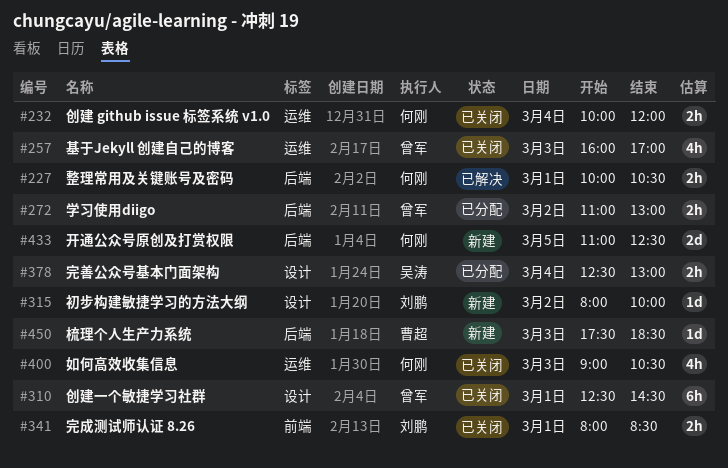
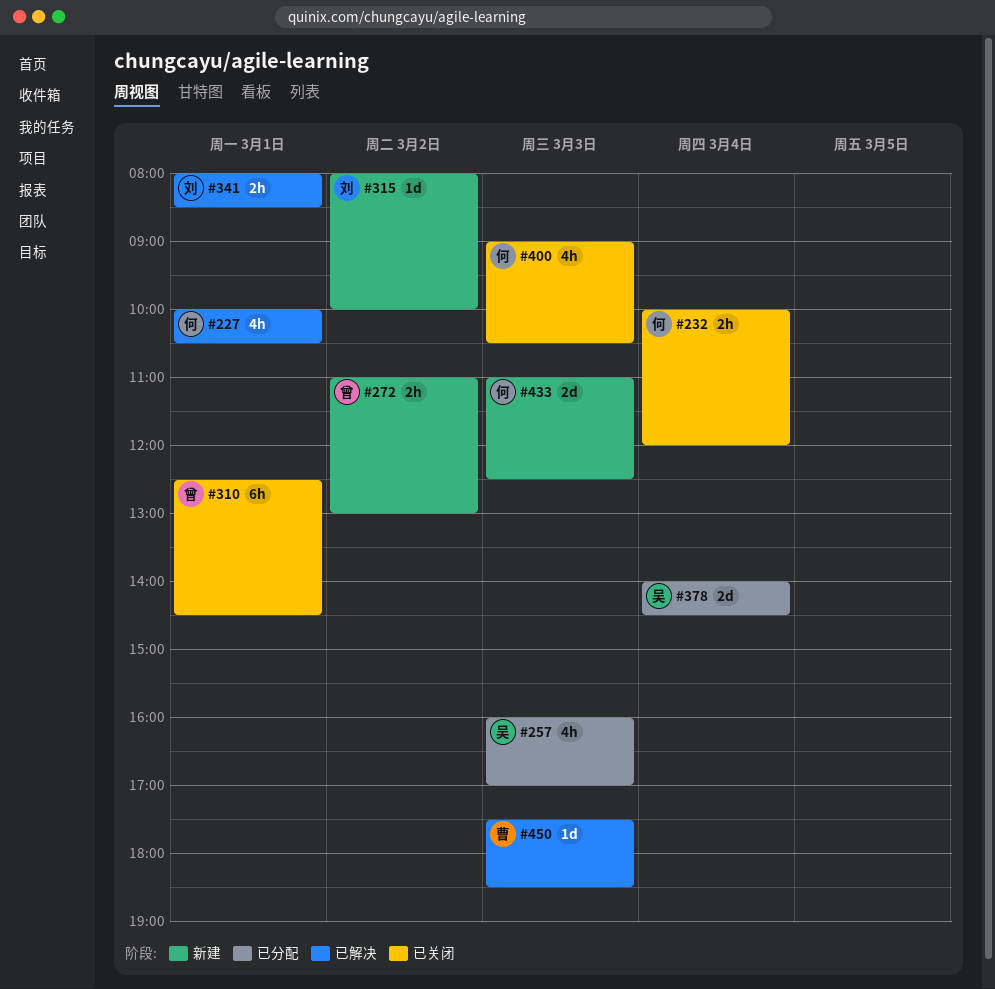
#227, estimate: 2h -> 4h
#257, status: 已关闭 -> 已分配
#257, owner: 曾军 -> 吴涛
#272, status: 已分配 -> 新建
#341, status: 已关闭 -> 已解决
#378, estimate: 2h -> 2d
#378, begins: 12:30 -> 14:00
#378, ends: 13:00 -> 14:30
#433, day: Mar 5 -> Mar 3
#450, status: 新建 -> 已解决

